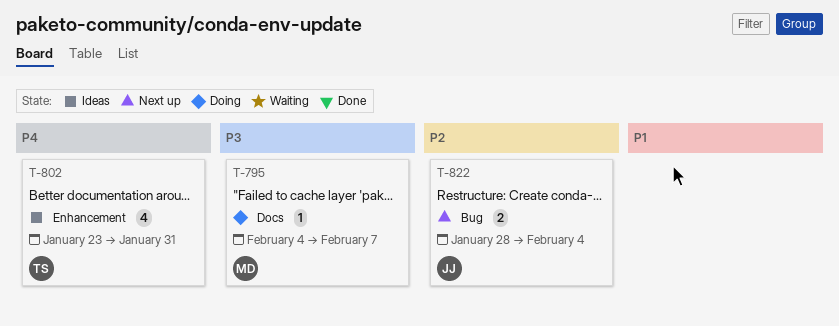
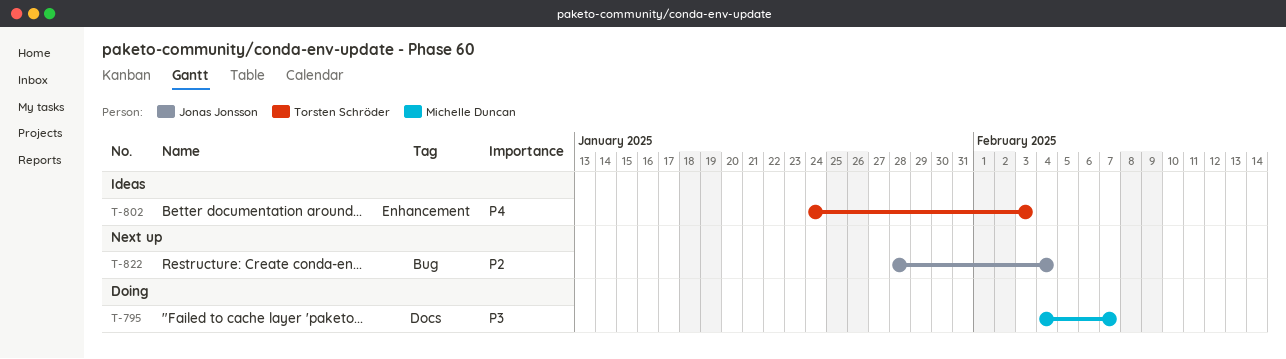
T-802, start: Jan 23 -> Jan 24
T-802, due: Jan 31 -> Feb 3

